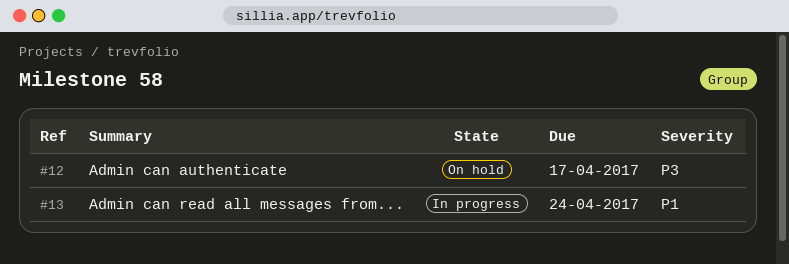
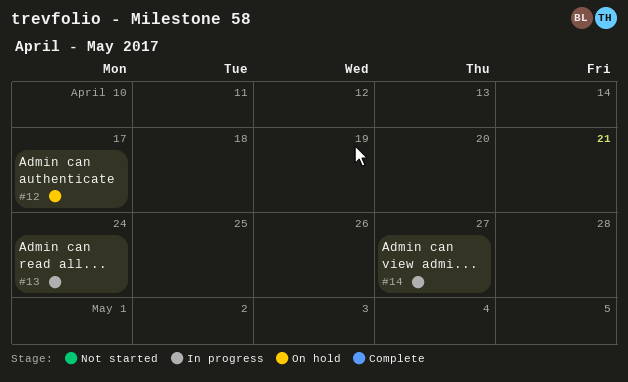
#14: none -> present

